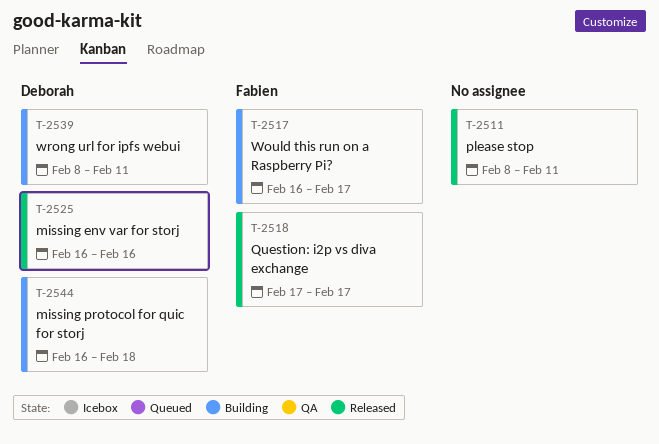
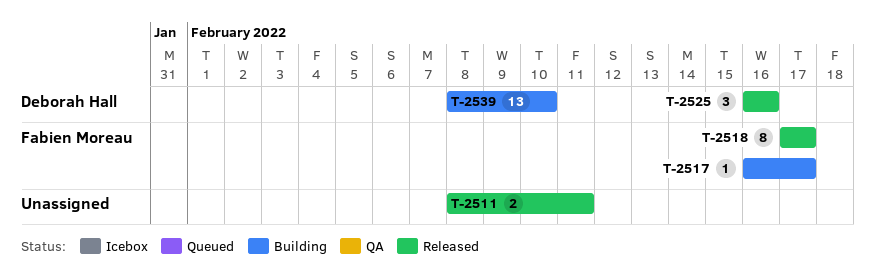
T-2539, due: Feb 11 -> Feb 10
T-2544: present -> none

